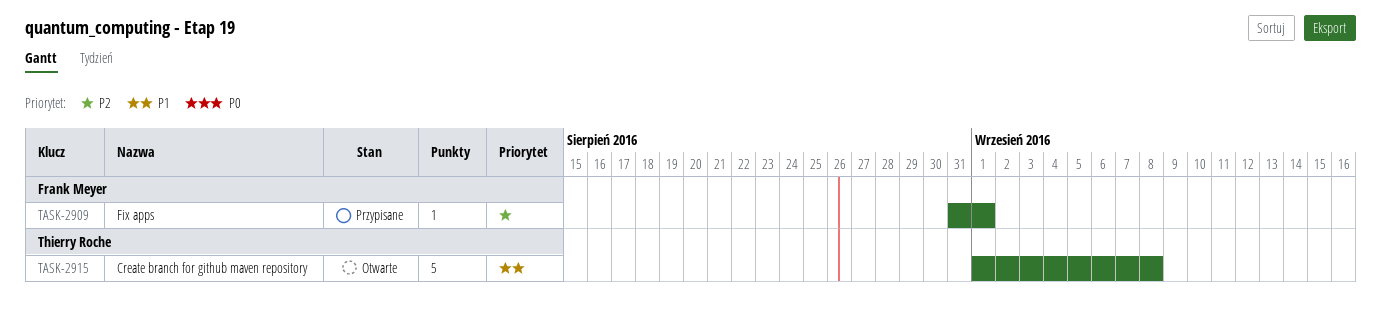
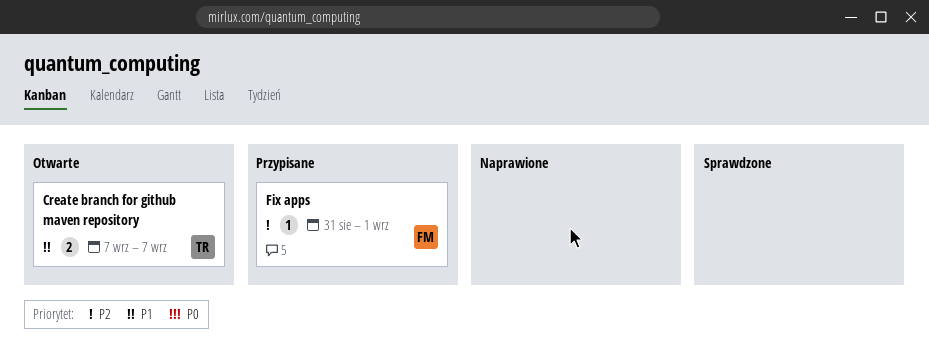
Create branch for github maven repository, estimate: 5 -> 2
Create branch for github maven repository, start: Sep 1 -> Sep 7
Create branch for github maven repository, due: Sep 8 -> Sep 7

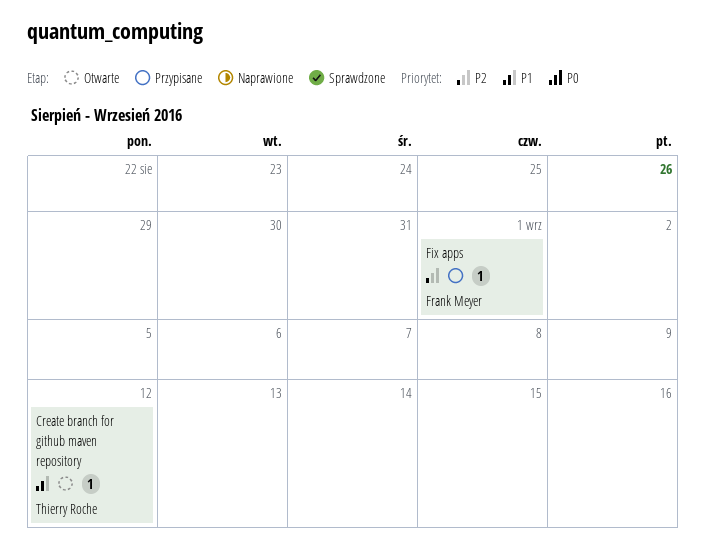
Create branch for github maven repository, estimate: 2 -> 1
Create branch for github maven repository, due: Sep 7 -> Sep 12

